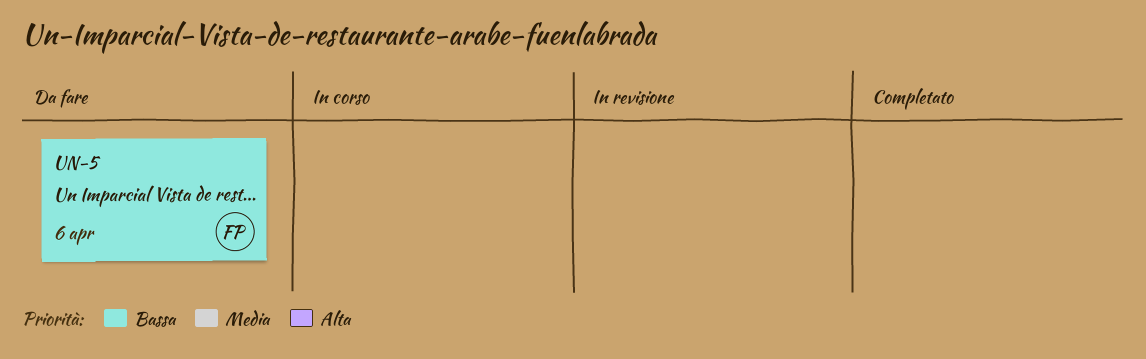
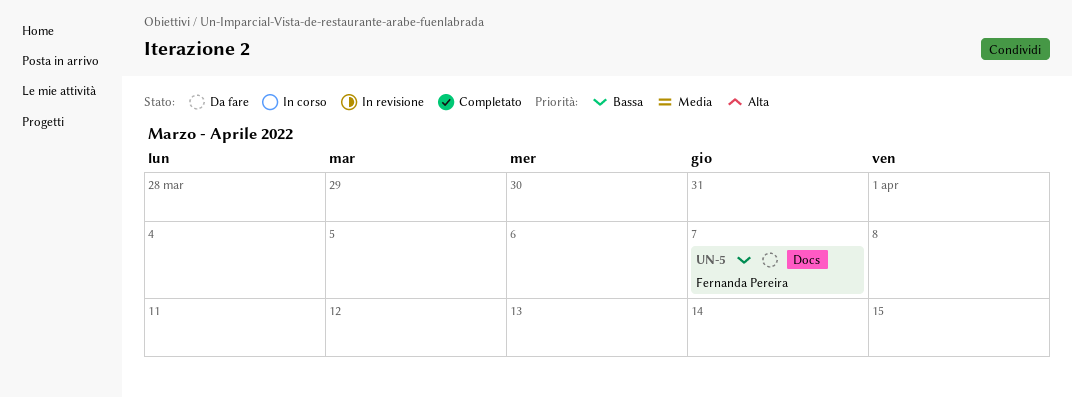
UN-5, due: Apr 6 -> Apr 7

